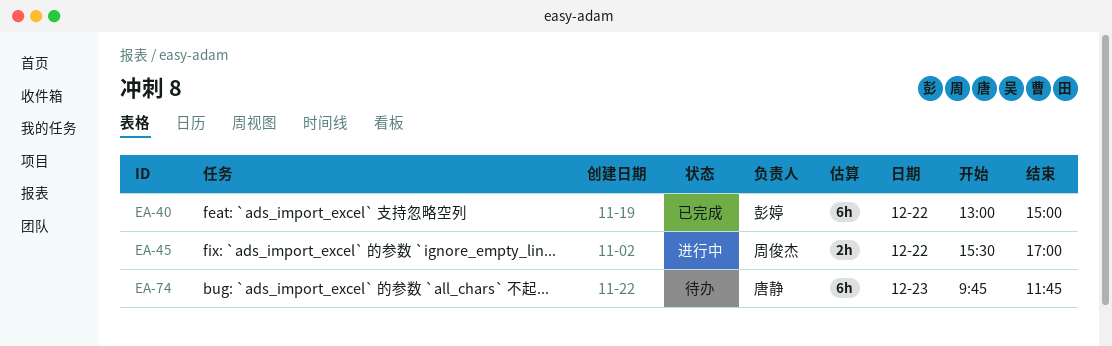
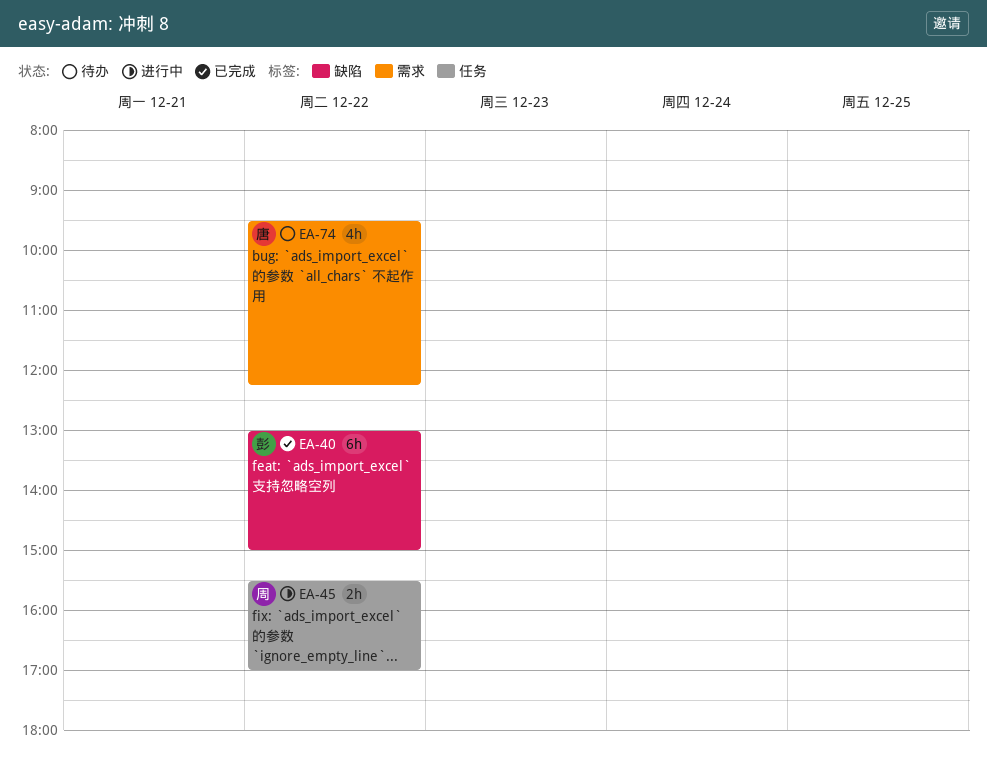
EA-74, estimate: 6h -> 4h
EA-74, day: Dec 23 -> Dec 22
EA-74, begins: 09:45 -> 09:30
EA-74, ends: 11:45 -> 12:15

